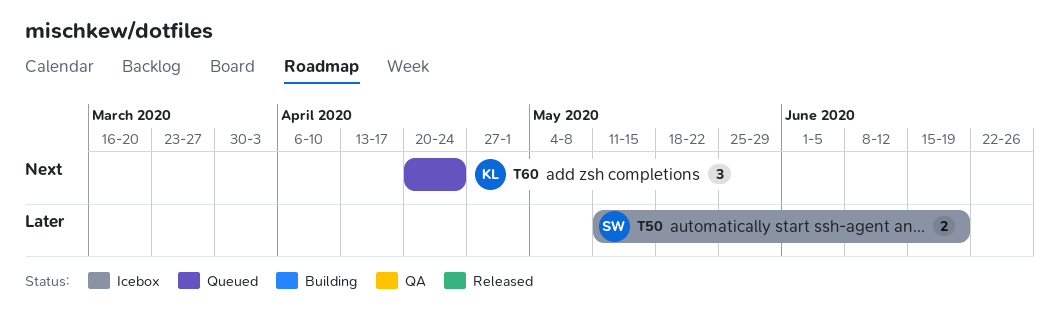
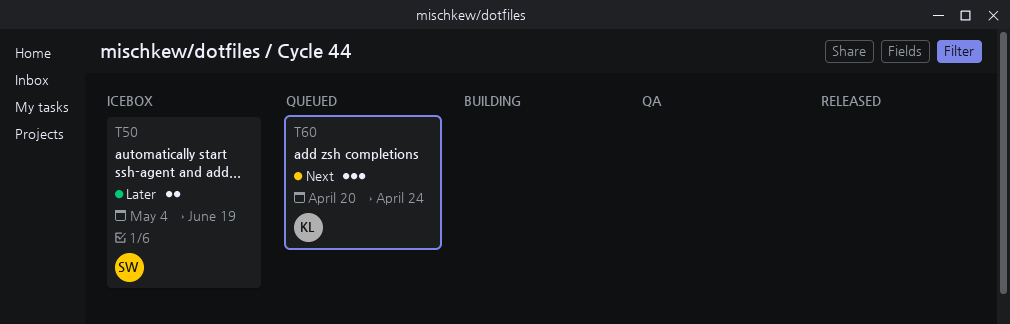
T50, start: May 11 -> May 4

